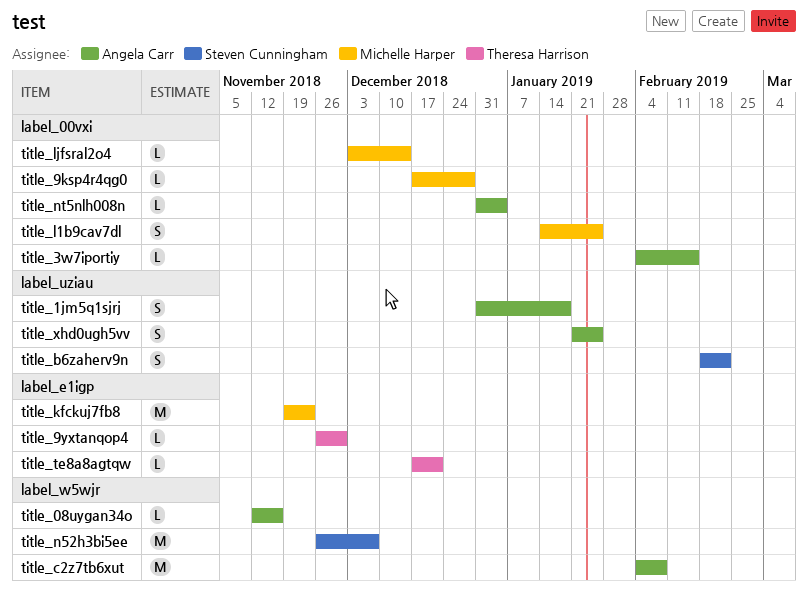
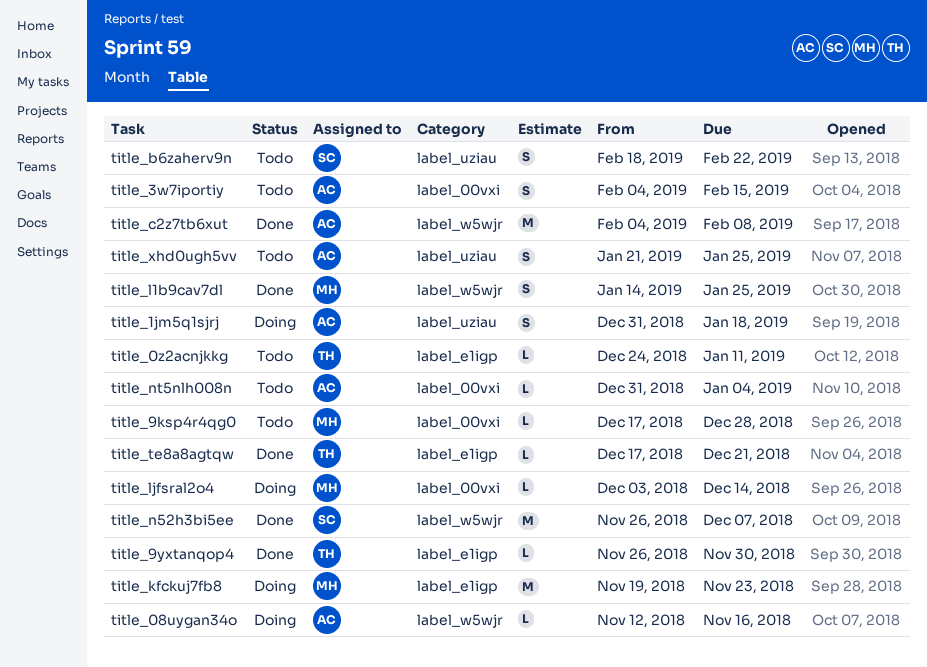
title_0z2acnjkkg: none -> present
title_3w7iportiy, estimate: L -> S
title_l1b9cav7dl, label: label_00vxi -> label_w5wjr

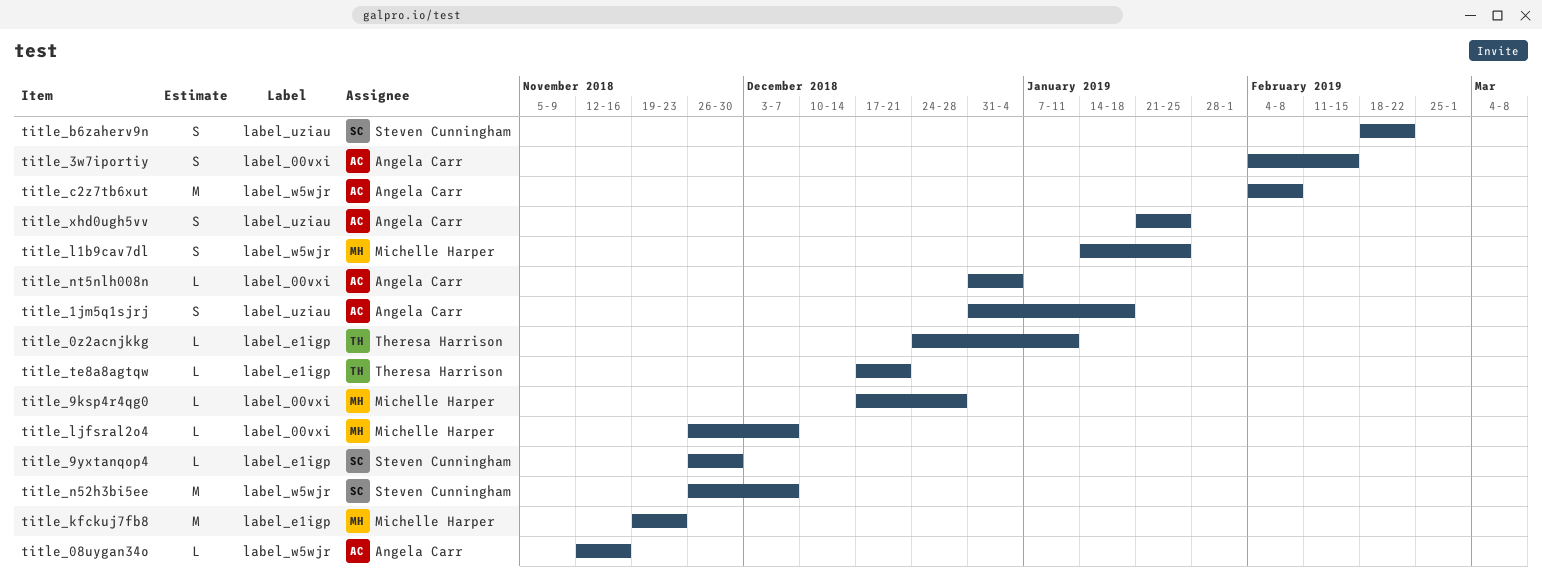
title_9yxtanqop4, owner: Theresa Harrison -> Steven Cunningham
title_ljfsral2o4, start: Dec 3 -> Nov 26
title_ljfsral2o4, due: Dec 14 -> Dec 7

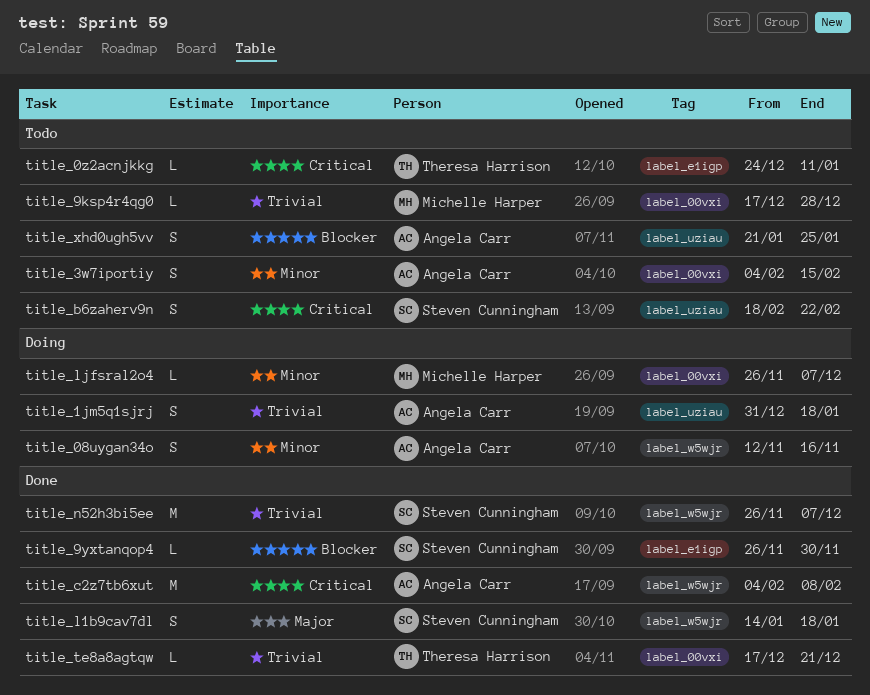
title_08uygan34o, estimate: L -> S
title_kfckuj7fb8: present -> none
title_l1b9cav7dl, owner: Michelle Harper -> Steven Cunningham
title_l1b9cav7dl, due: Jan 25 -> Jan 18
title_nt5nlh008n: present -> none
title_te8a8agtqw, label: label_e1igp -> label_00vxi

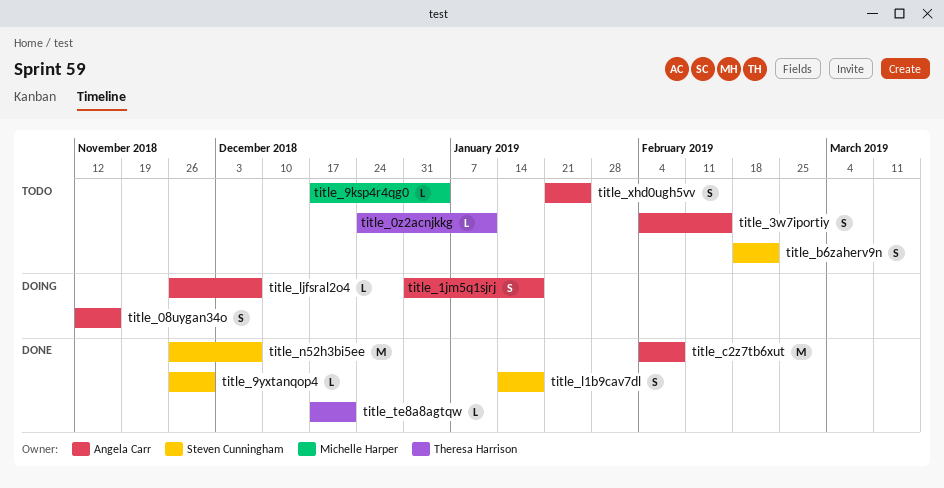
title_9ksp4r4qg0, due: Dec 28 -> Jan 4
title_ljfsral2o4, owner: Michelle Harper -> Angela Carr

